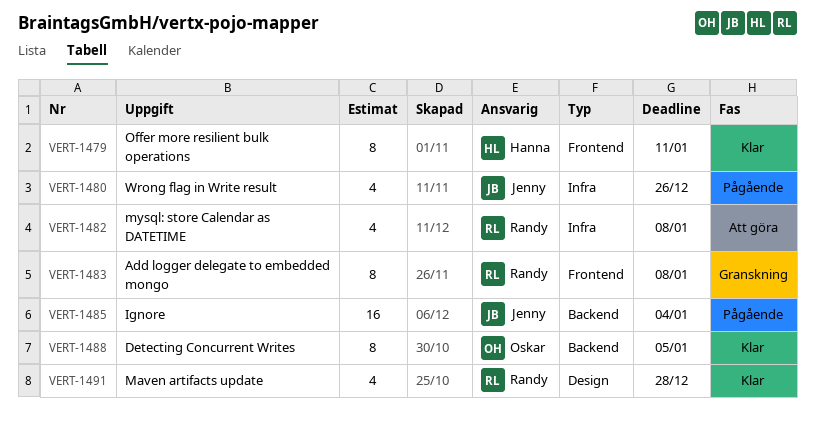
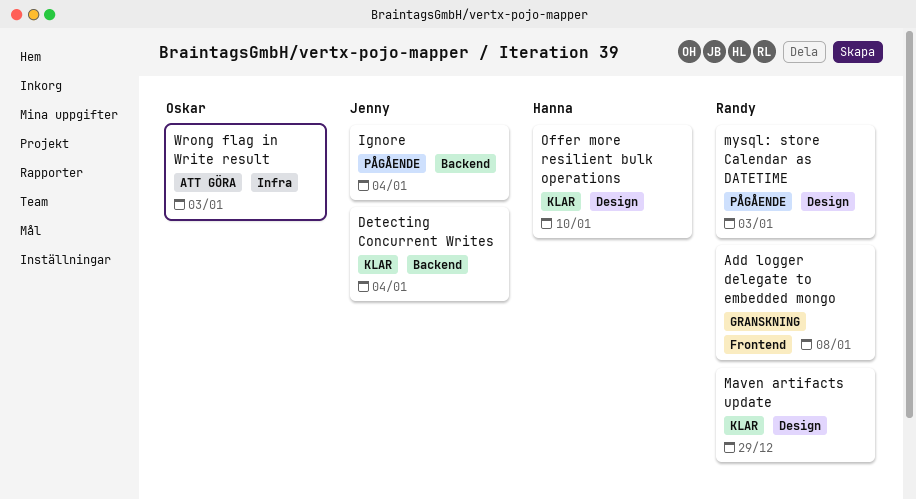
Detecting Concurrent Writes, owner: Oskar -> Jenny
Detecting Concurrent Writes, due: Jan 5 -> Jan 4
Maven artifacts update, due: Dec 28 -> Dec 29
mysql: store Calendar as DATETIME, status: Att göra -> Pågående
mysql: store Calendar as DATETIME, label: Infra -> Design
mysql: store Calendar as DATETIME, due: Jan 8 -> Jan 3
Offer more resilient bulk operations, label: Frontend -> Design
Offer more resilient bulk operations, due: Jan 11 -> Jan 10
Wrong flag in Write result, status: Pågående -> Att göra
Wrong flag in Write result, owner: Jenny -> Oskar
Wrong flag in Write result, due: Dec 26 -> Jan 3

